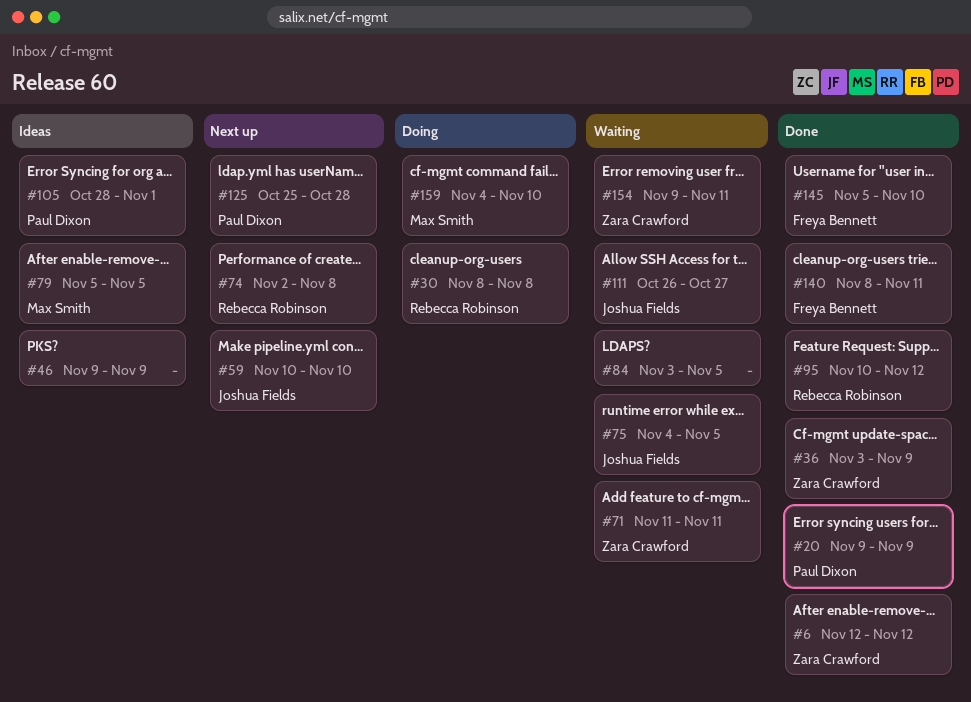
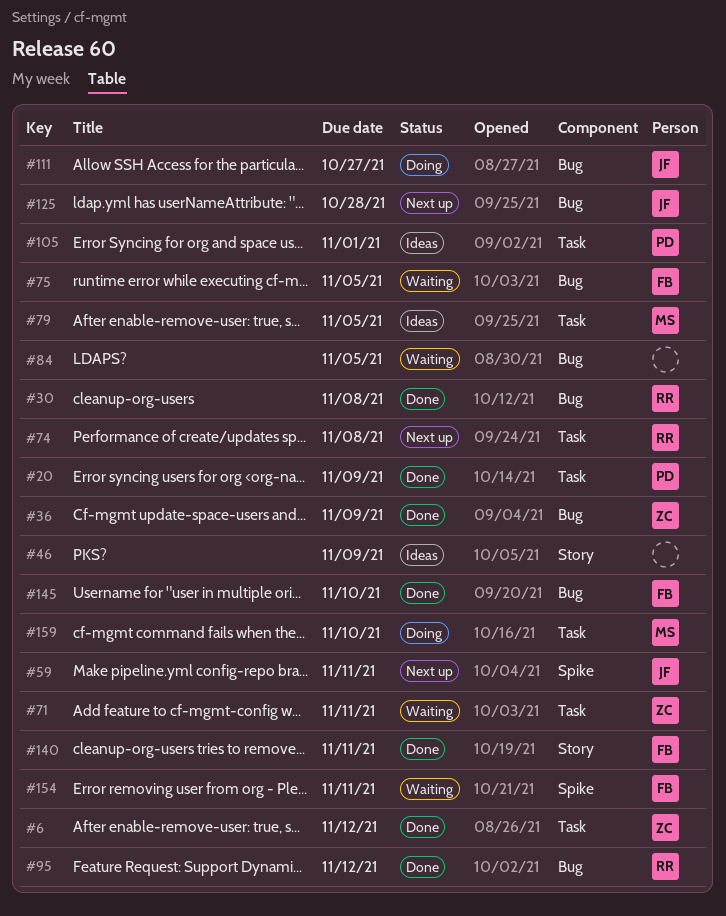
#30, status: Doing -> Done
#59, due: Nov 10 -> Nov 11
#75, owner: Joshua Fields -> Freya Bennett
#111, status: Waiting -> Doing
#125, owner: Paul Dixon -> Joshua Fields
#154, owner: Zara Crawford -> Freya Bennett

